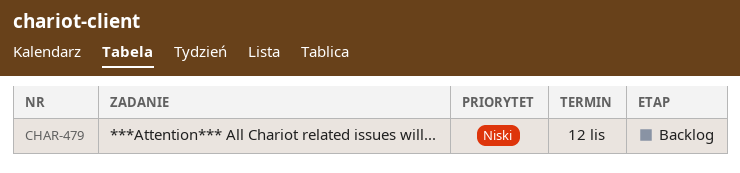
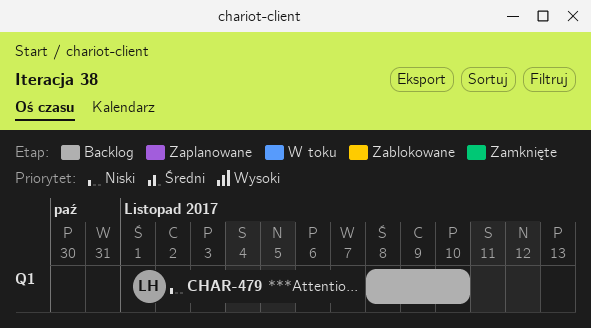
CHAR-479, due: Nov 12 -> Nov 10

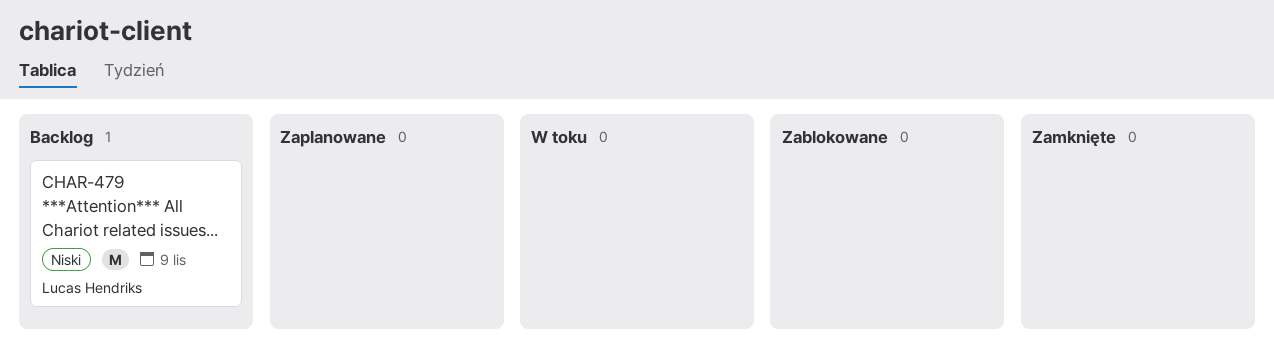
CHAR-479, due: Nov 10 -> Nov 9

